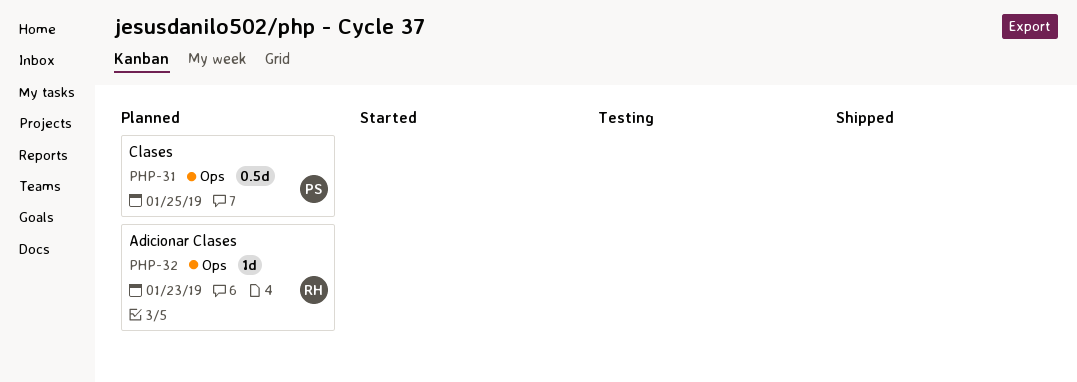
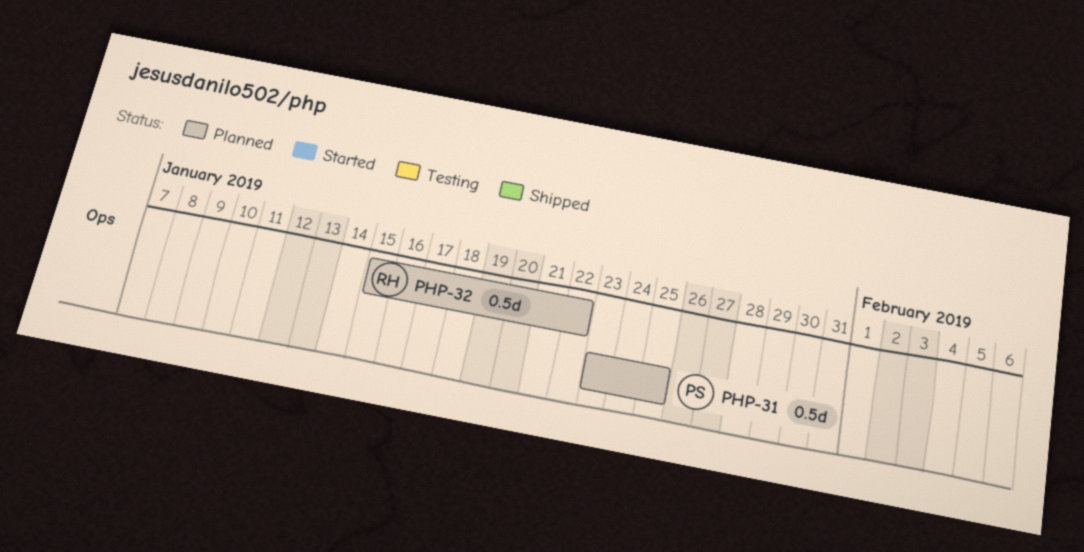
PHP-32, estimate: 1d -> 0.5d
PHP-32, due: Jan 23 -> Jan 22

